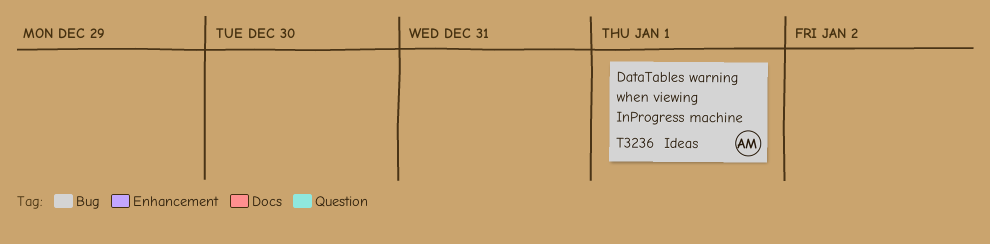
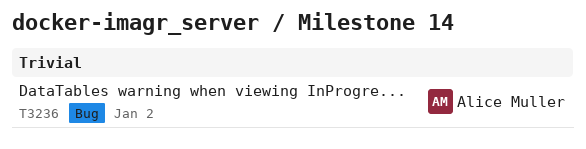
T3236, due: Jan 1 -> Jan 2

